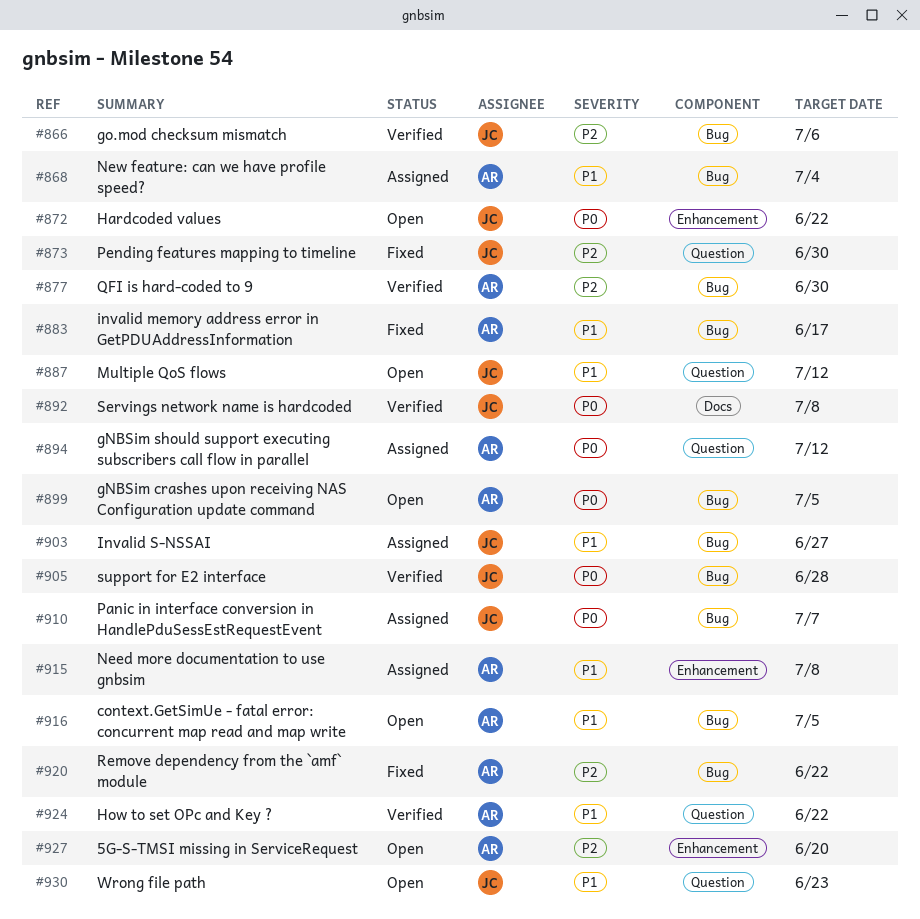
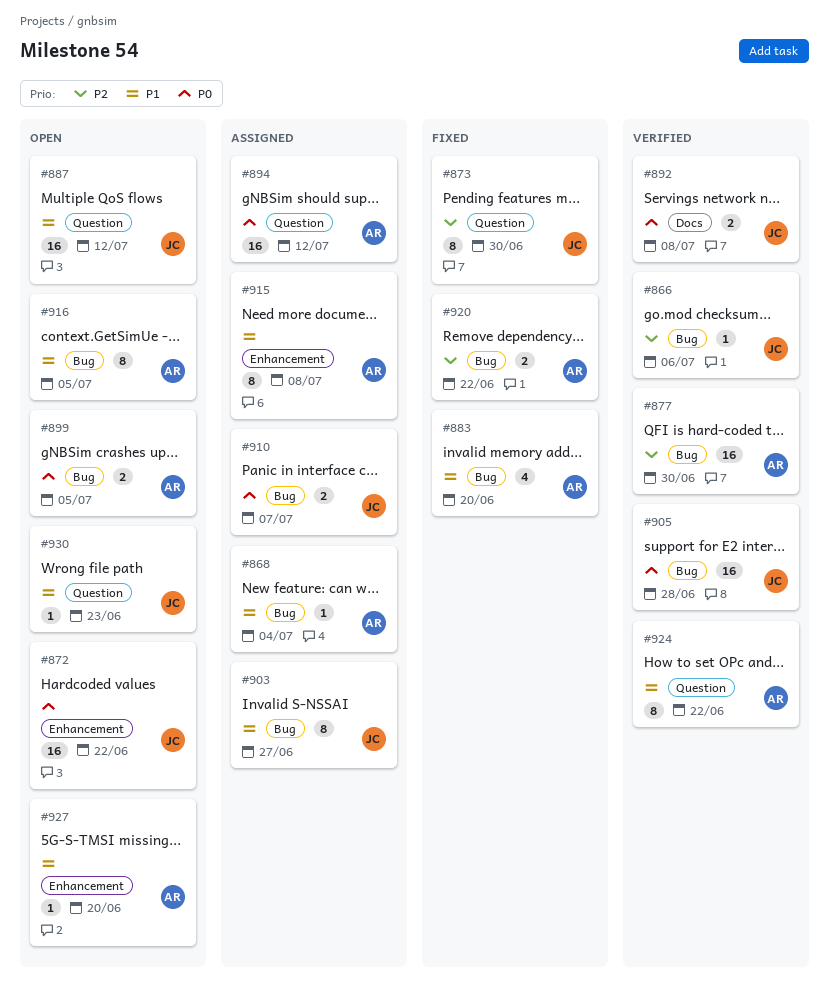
#883, due: Jun 17 -> Jun 20
#927, priority: P2 -> P1

